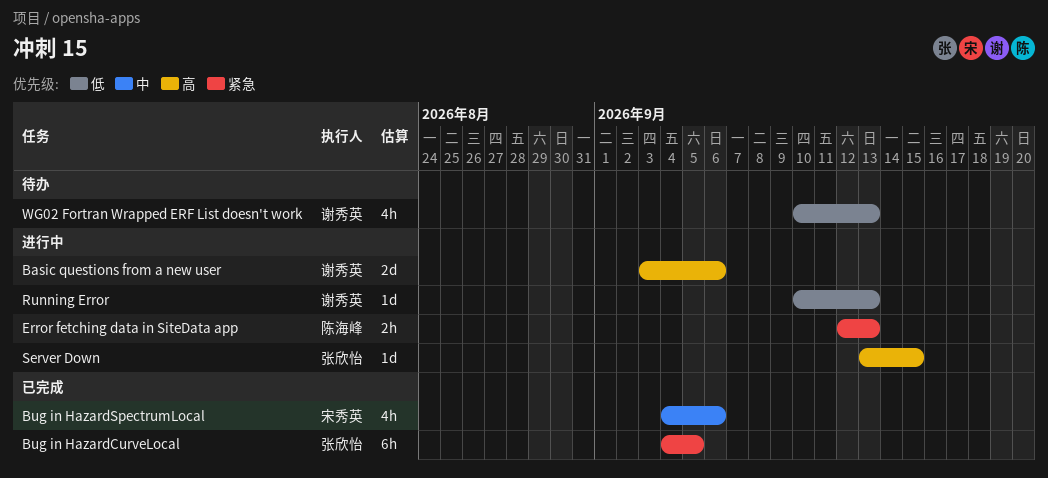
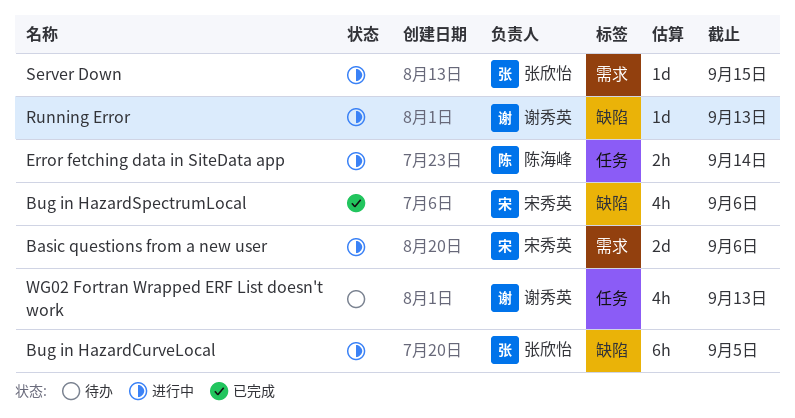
Basic questions from a new user, owner: 谢秀英 -> 宋秀英
Bug in HazardCurveLocal, status: 已完成 -> 进行中
Error fetching data in SiteData app, due: Sep 13 -> Sep 14

